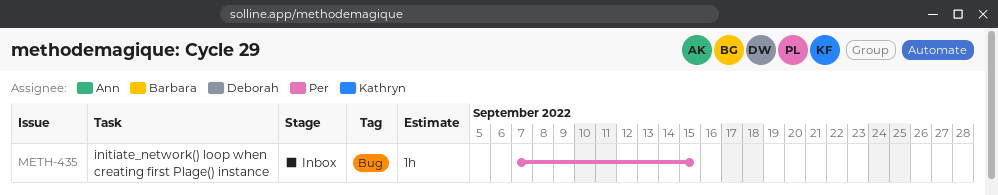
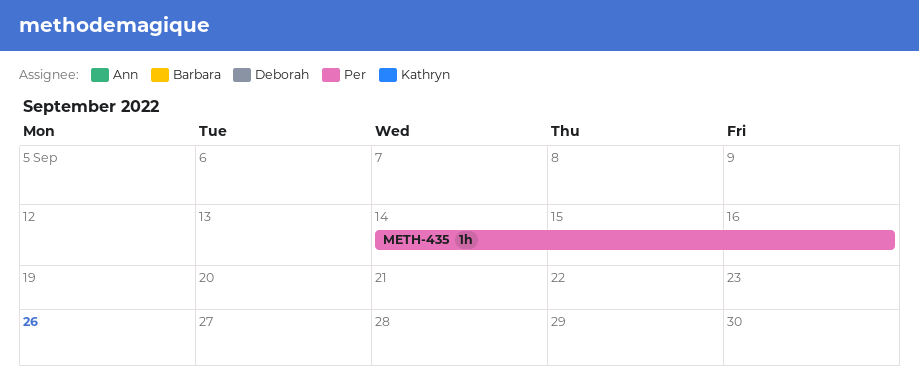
METH-435, start: Sep 7 -> Sep 14
METH-435, due: Sep 15 -> Sep 16

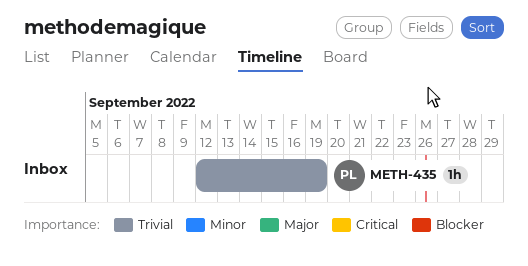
METH-435, start: Sep 14 -> Sep 12
METH-435, due: Sep 16 -> Sep 19

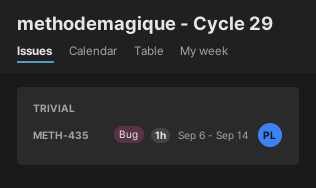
METH-435, start: Sep 12 -> Sep 6
METH-435, due: Sep 19 -> Sep 14

